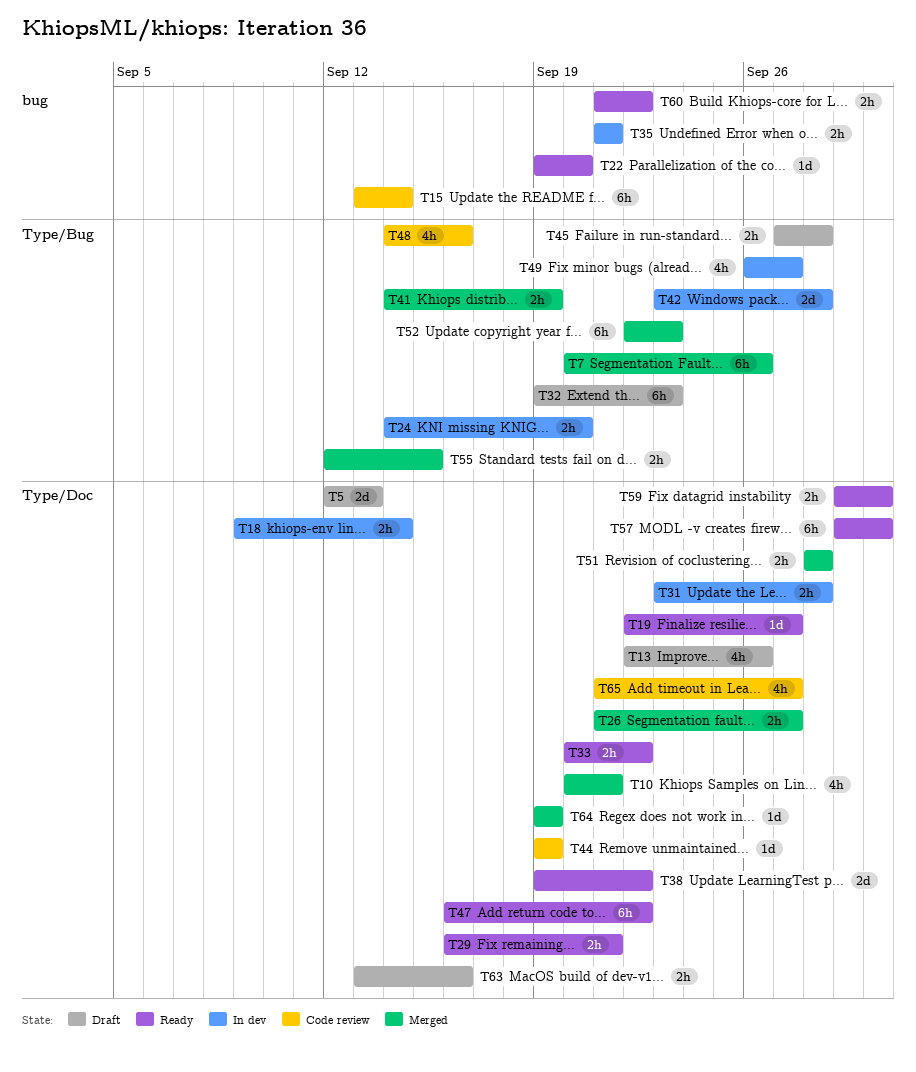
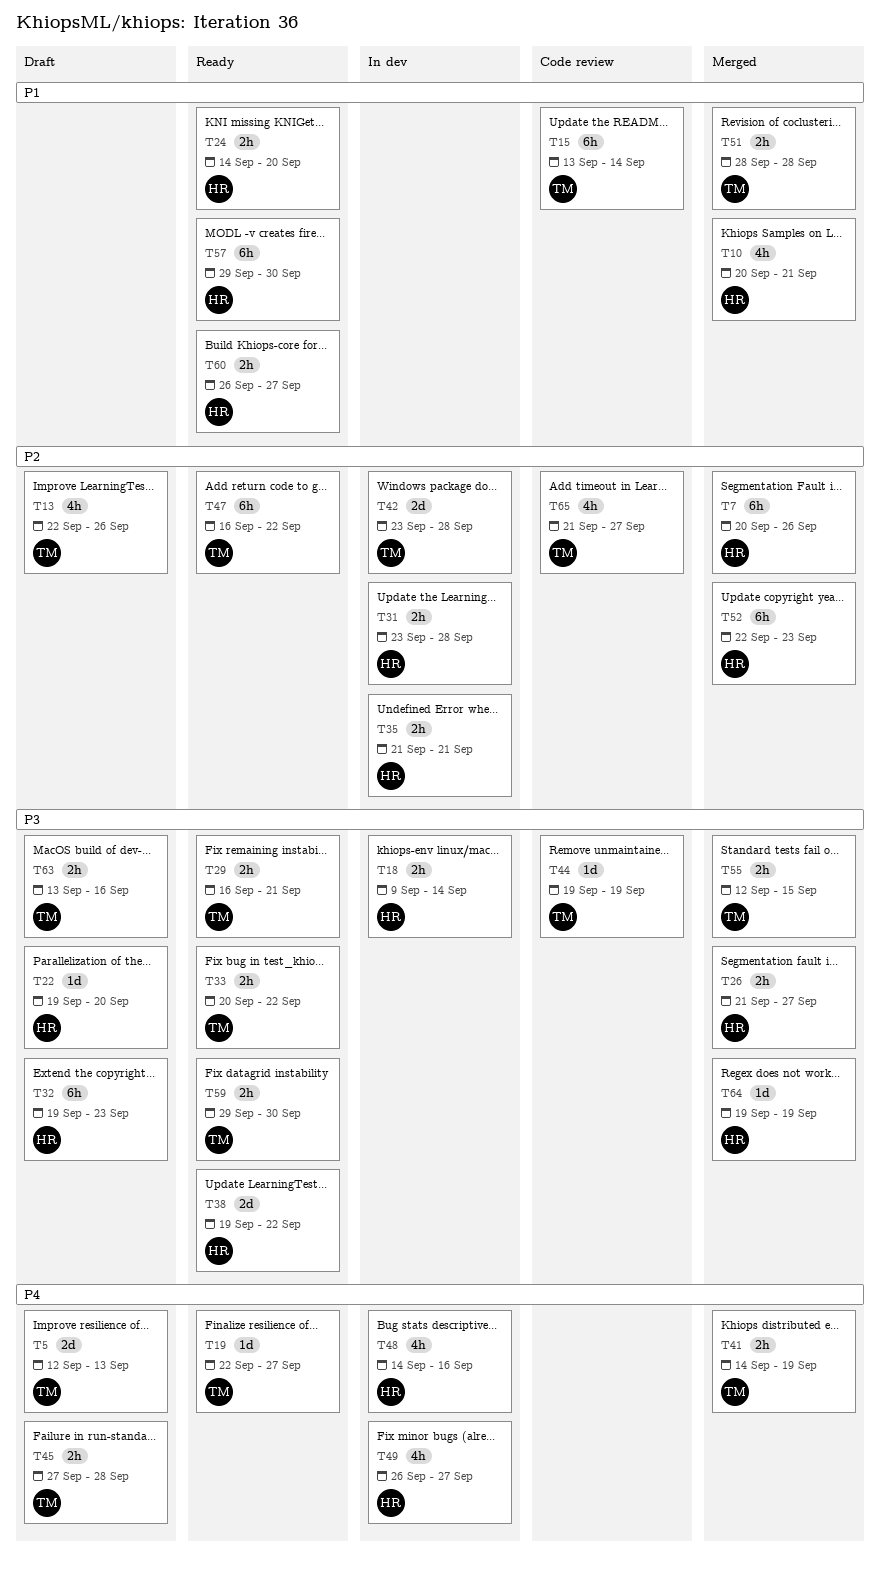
T22, status: Ready -> Draft
T24, status: In dev -> Ready
T48, status: Code review -> In dev
T60, start: Sep 21 -> Sep 26
T60, due: Sep 22 -> Sep 27

